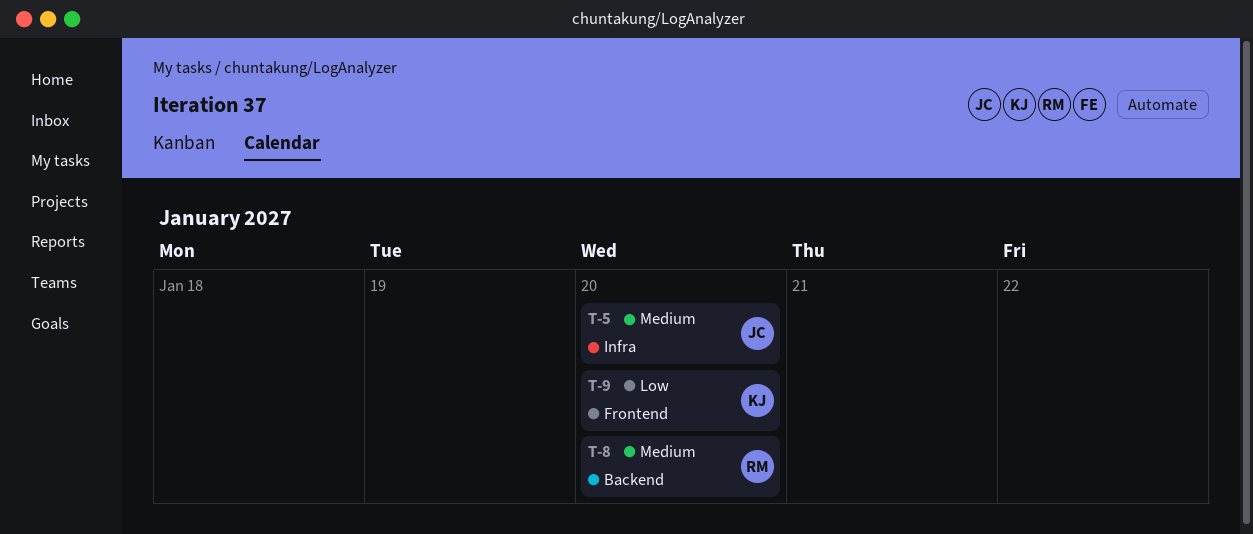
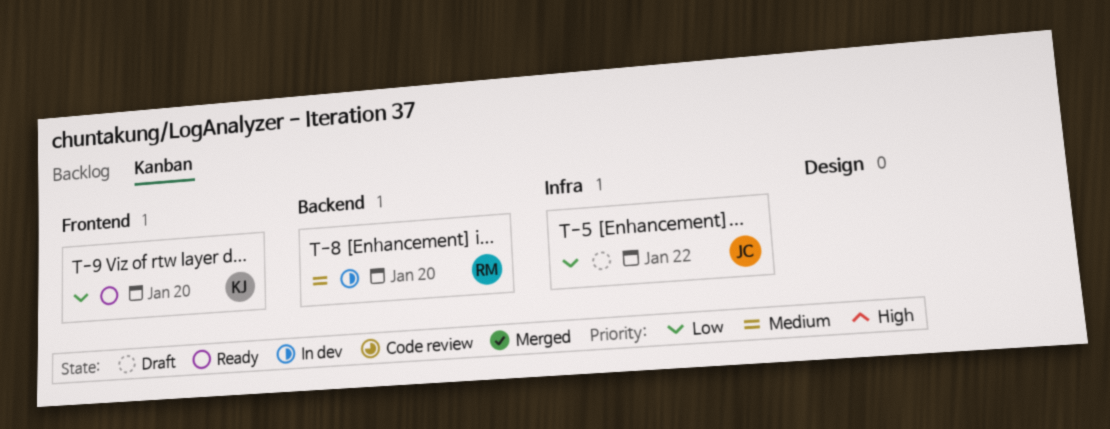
T-5, priority: Medium -> Low
T-5, due: Jan 20 -> Jan 22

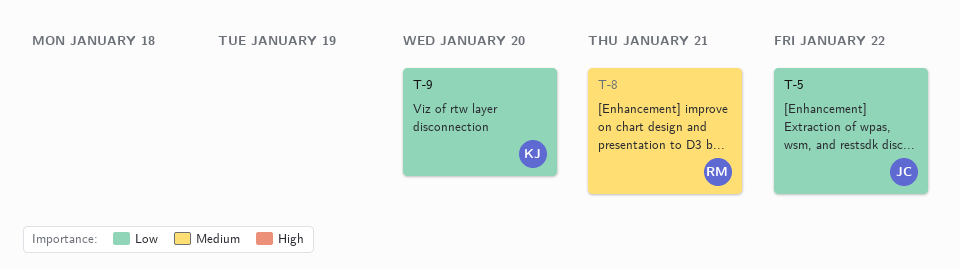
T-8, due: Jan 20 -> Jan 21

